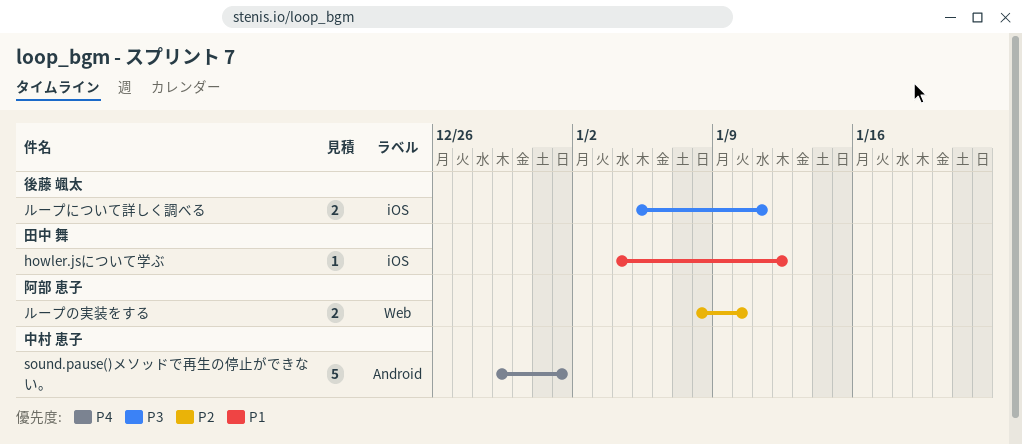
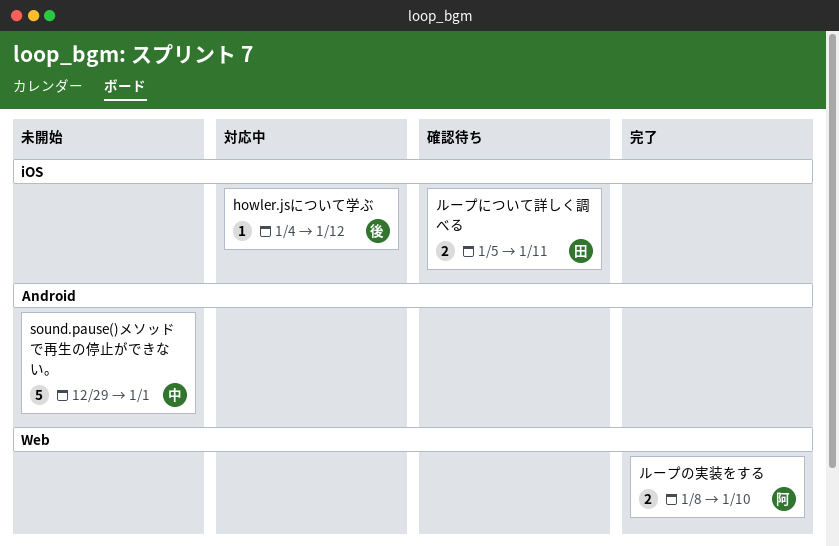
howler.jsについて学ぶ, owner: 田中 舞 -> 後藤 颯太
ループについて詳しく調べる, owner: 後藤 颯太 -> 田中 舞

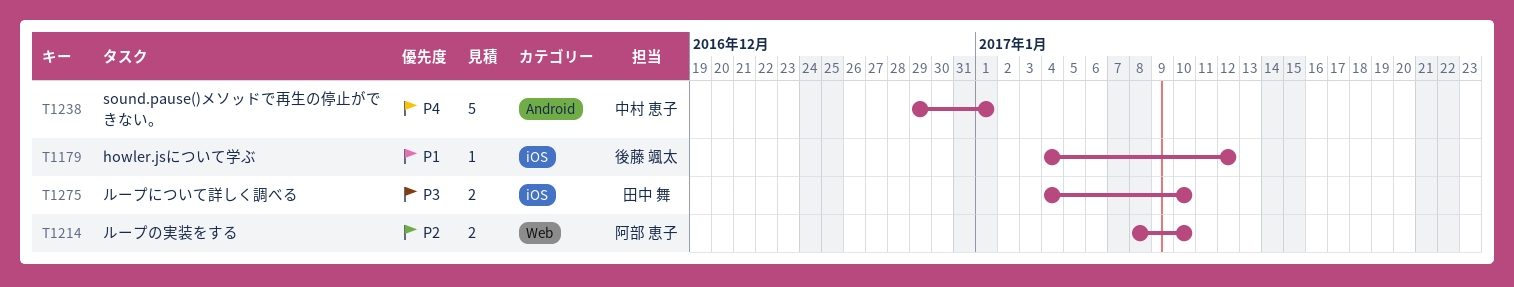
ループについて詳しく調べる, start: Jan 5 -> Jan 4
ループについて詳しく調べる, due: Jan 11 -> Jan 10

